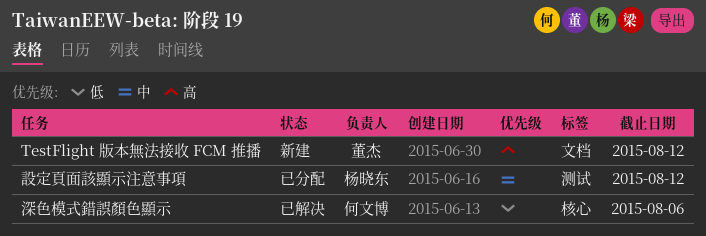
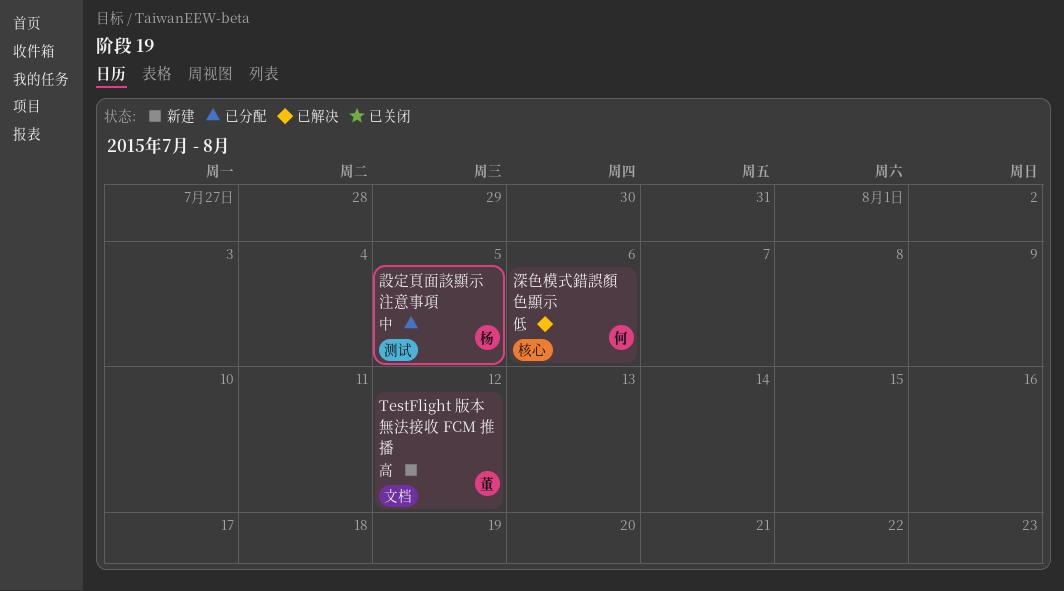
設定頁面該顯示注意事項, due: Aug 12 -> Aug 5

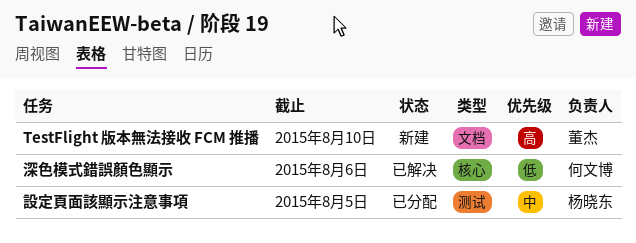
TestFlight 版本無法接收 FCM 推播, due: Aug 12 -> Aug 10

